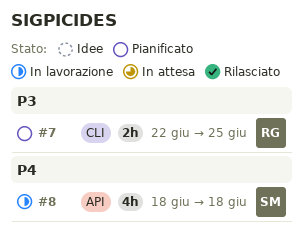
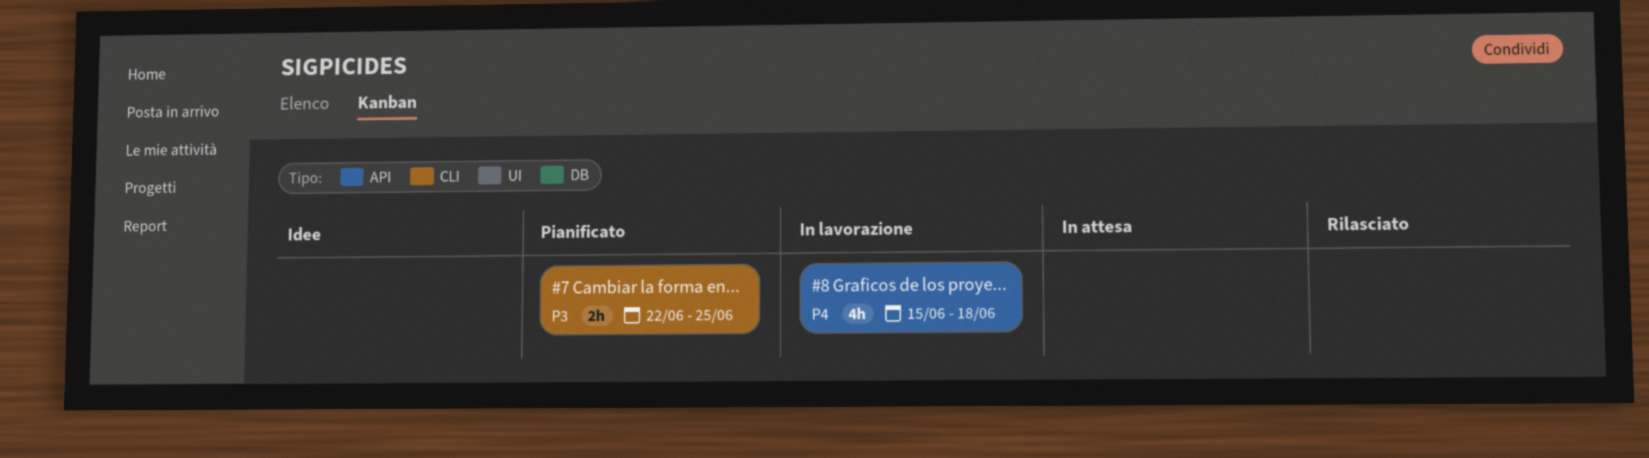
#8, start: Jun 18 -> Jun 15

